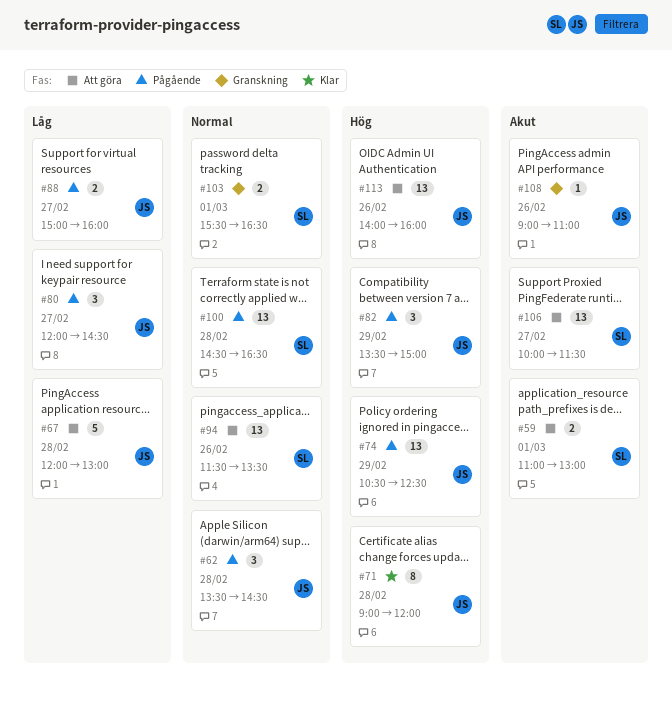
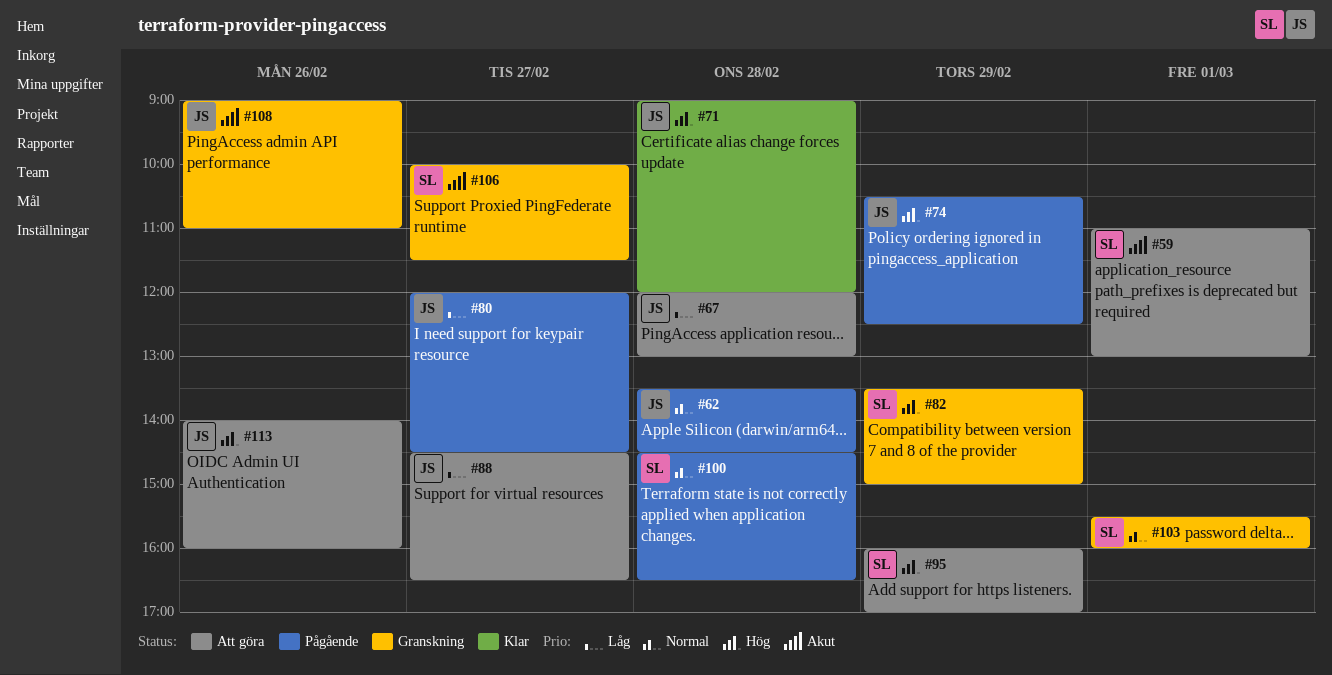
#82, status: Pågående -> Granskning
#82, owner: JS -> SL
#88, status: Pågående -> Att göra
#88, begins: 15:00 -> 14:30
#88, ends: 16:00 -> 16:30
#94: present -> none
#95: none -> present
#103, ends: 16:30 -> 16:00
#106, status: Att göra -> Granskning

